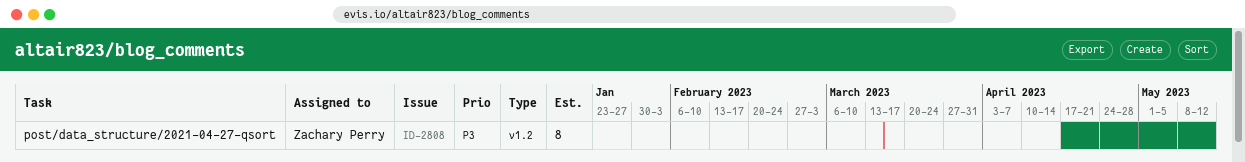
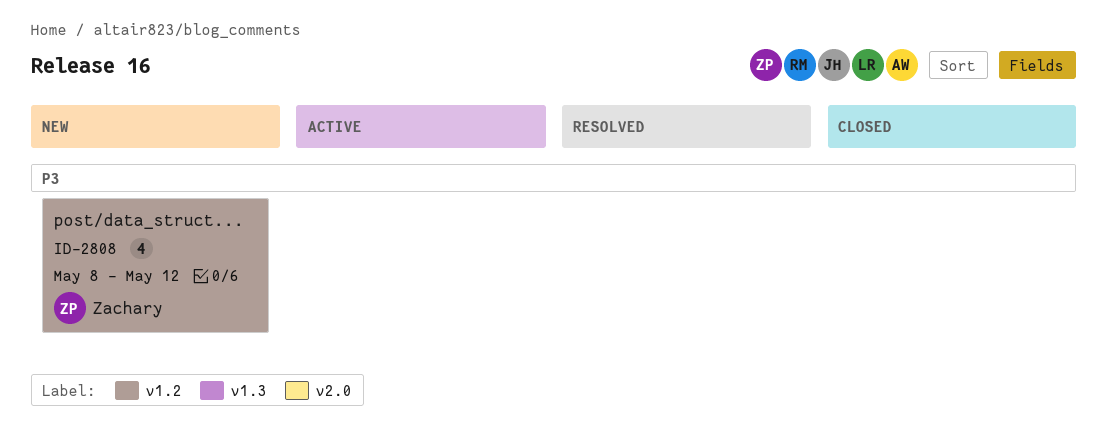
ID-2808, estimate: 8 -> 4
ID-2808, start: Apr 17 -> May 8

